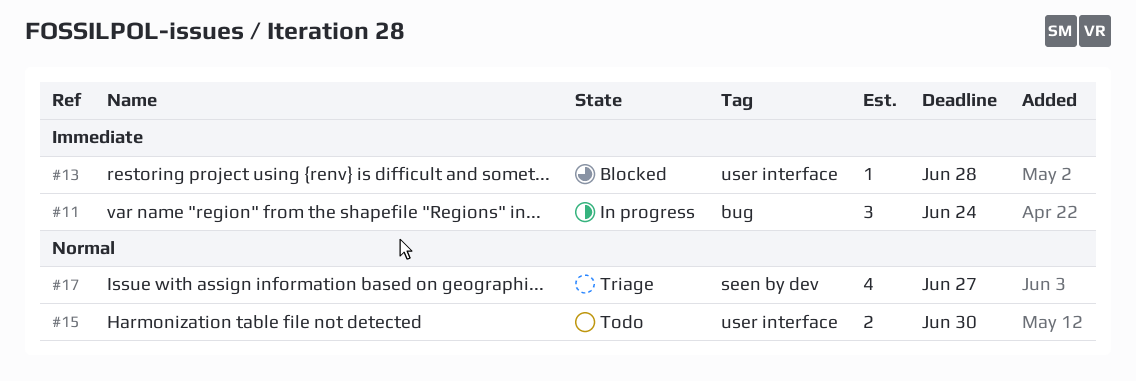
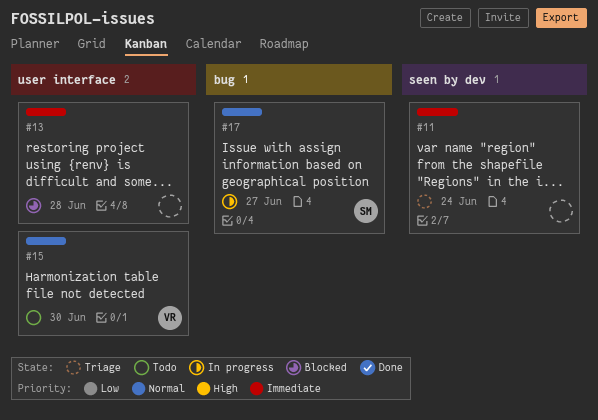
#11, status: In progress -> Triage
#11, label: bug -> seen by dev
#17, status: Triage -> In progress
#17, label: seen by dev -> bug

